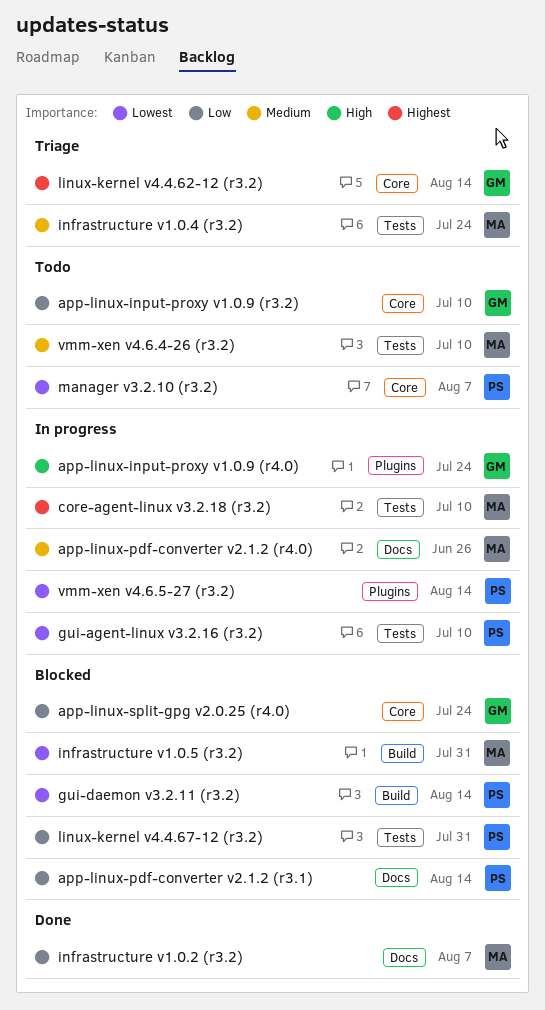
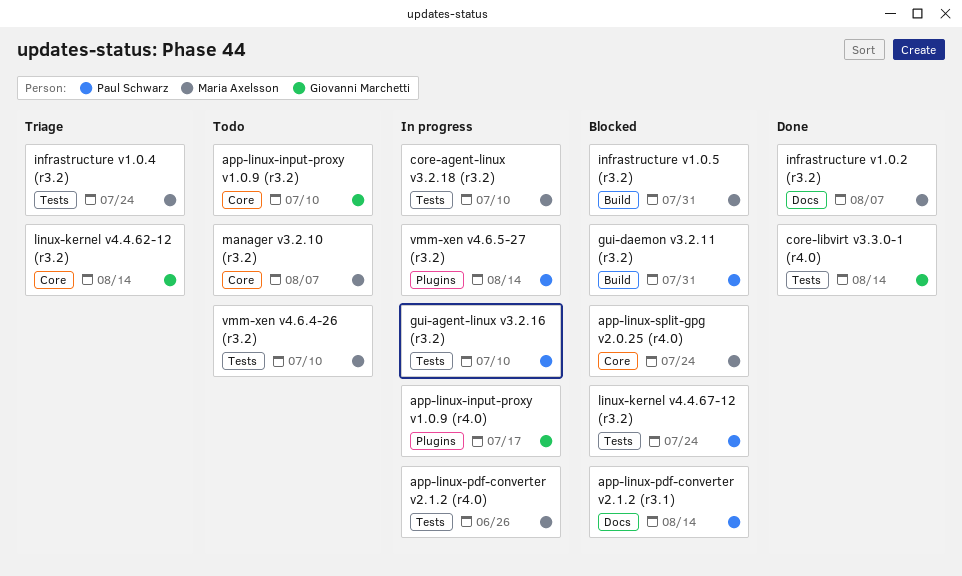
app-linux-input-proxy v1.0.9 (r4.0), due: Jul 24 -> Jul 17
app-linux-pdf-converter v2.1.2 (r4.0), label: Docs -> Tests
app-linux-split-gpg v2.0.25 (r4.0), owner: Giovanni Marchetti -> Maria Axelsson
core-libvirt v3.3.0-1 (r4.0): none -> present
gui-daemon v3.2.11 (r3.2), due: Aug 14 -> Jul 31
linux-kernel v4.4.67-12 (r3.2), due: Jul 31 -> Jul 24
manager v3.2.10 (r3.2), owner: Paul Schwarz -> Maria Axelsson

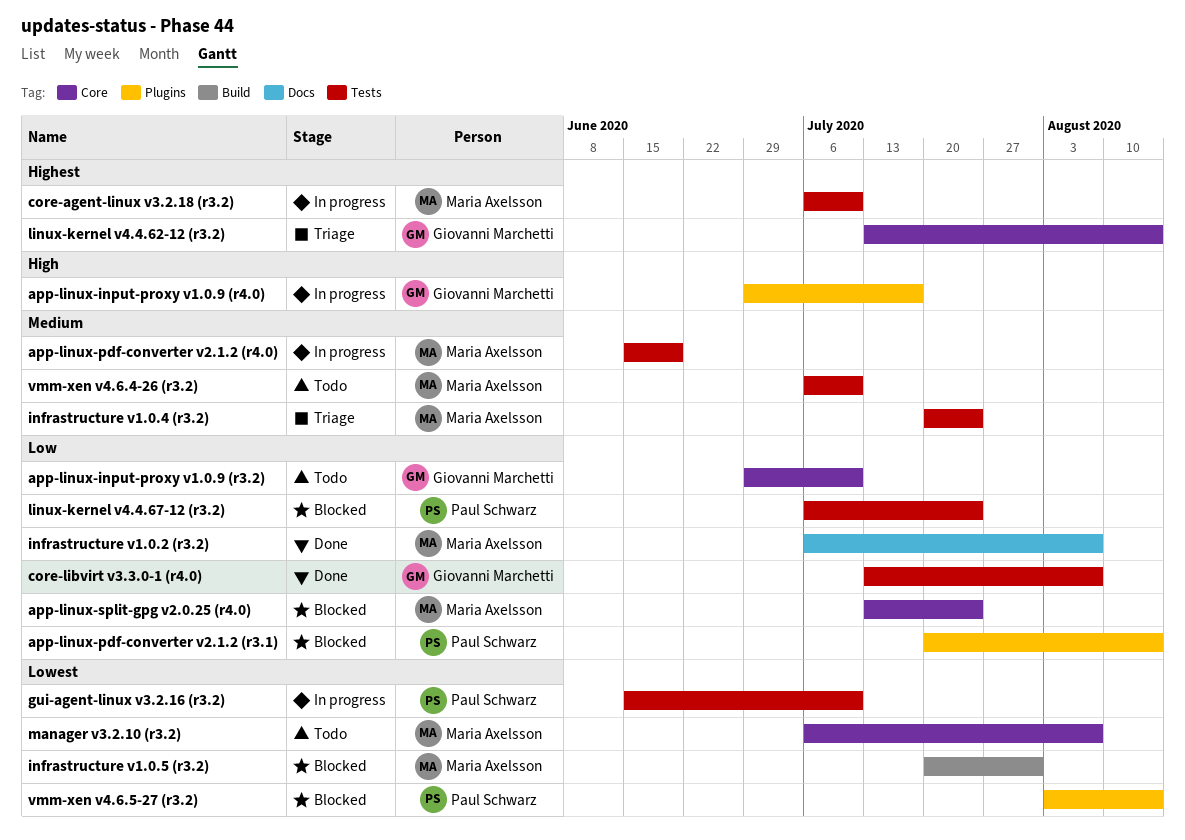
app-linux-pdf-converter v2.1.2 (r3.1), label: Docs -> Plugins
app-linux-pdf-converter v2.1.2 (r4.0), due: Jun 26 -> Jun 19
core-libvirt v3.3.0-1 (r4.0), due: Aug 14 -> Aug 7
gui-daemon v3.2.11 (r3.2): present -> none
vmm-xen v4.6.5-27 (r3.2), status: In progress -> Blocked

